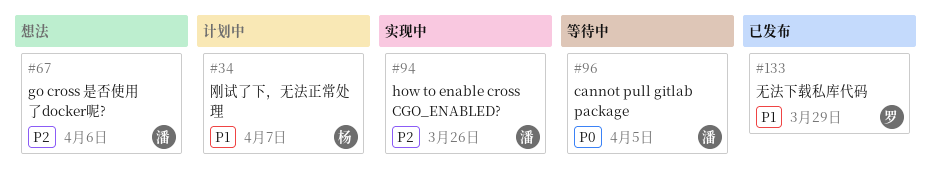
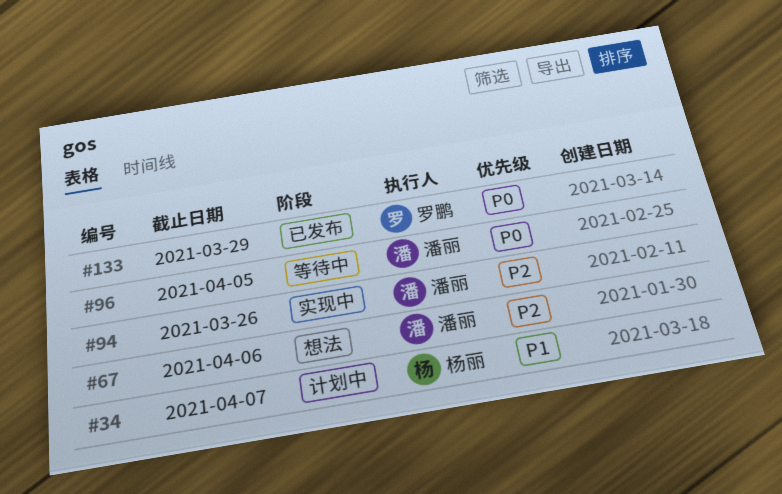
#133, priority: P1 -> P0

